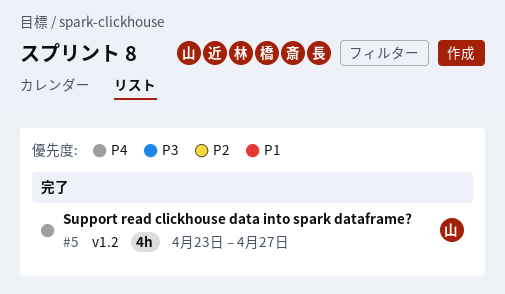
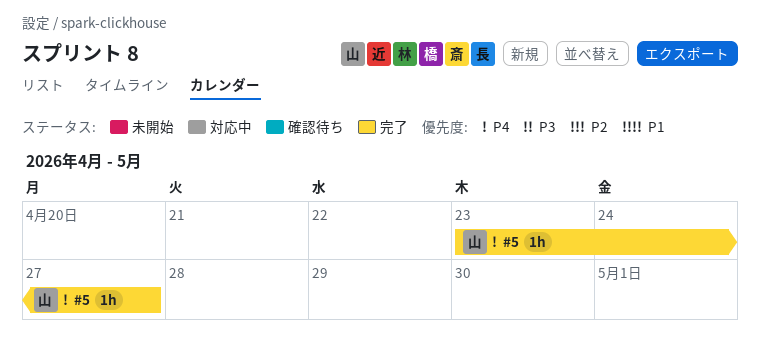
#5, estimate: 4h -> 1h

